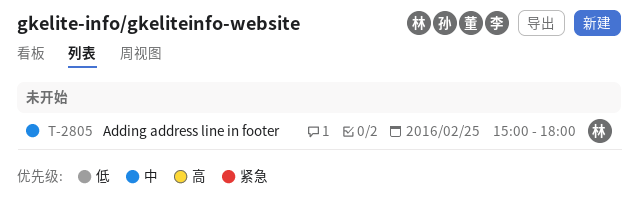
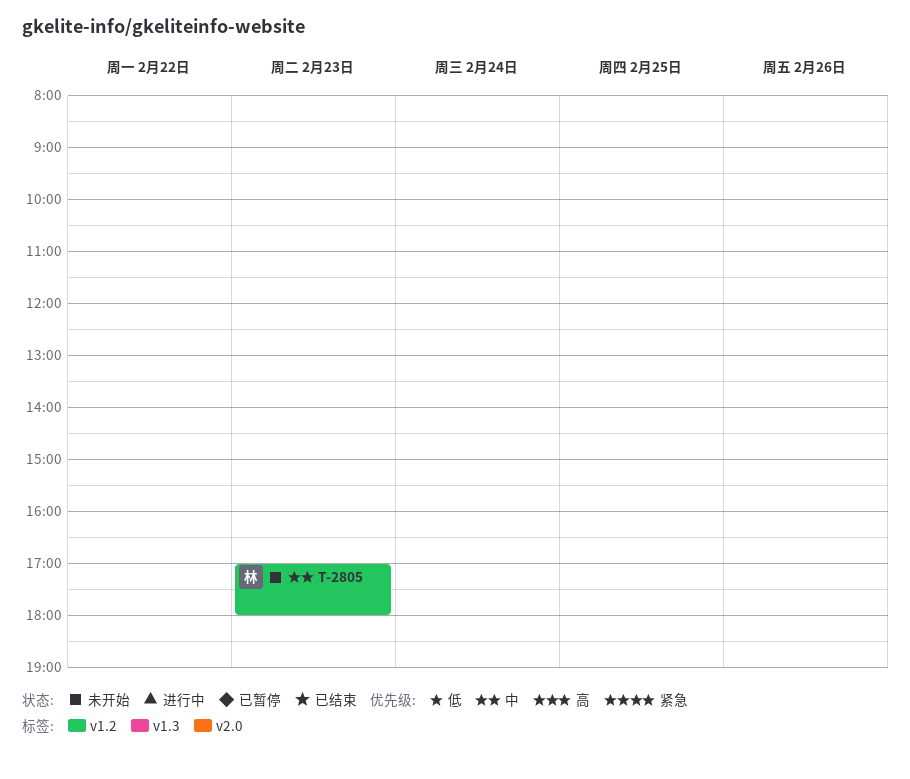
T-2805, day: Feb 25 -> Feb 23
T-2805, begins: 15:00 -> 17:00

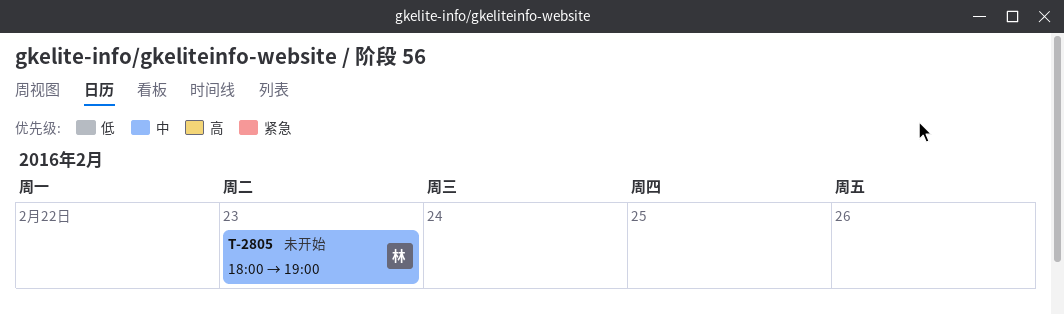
T-2805, begins: 17:00 -> 18:00
T-2805, ends: 18:00 -> 19:00

